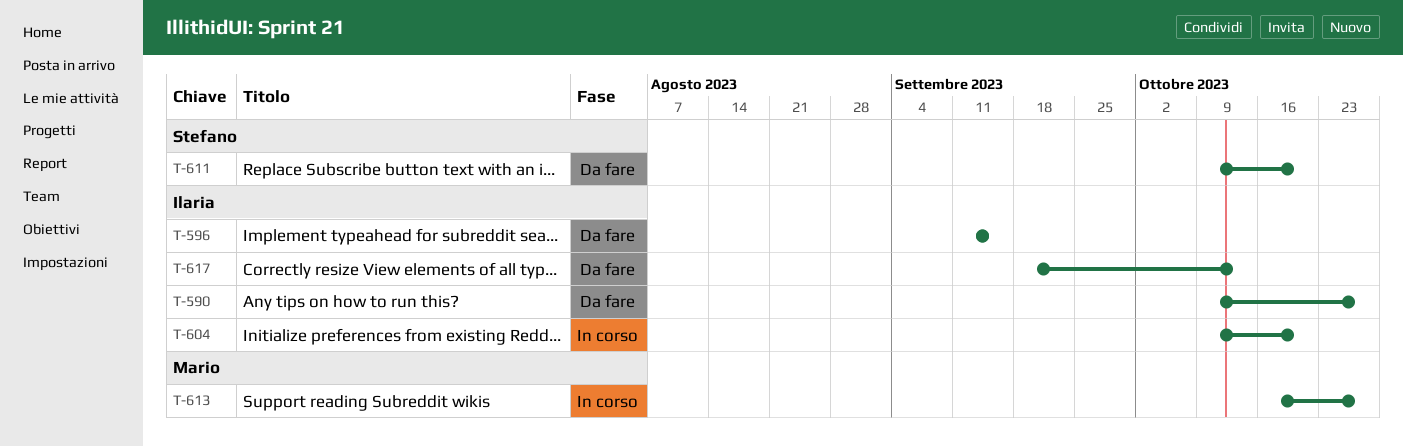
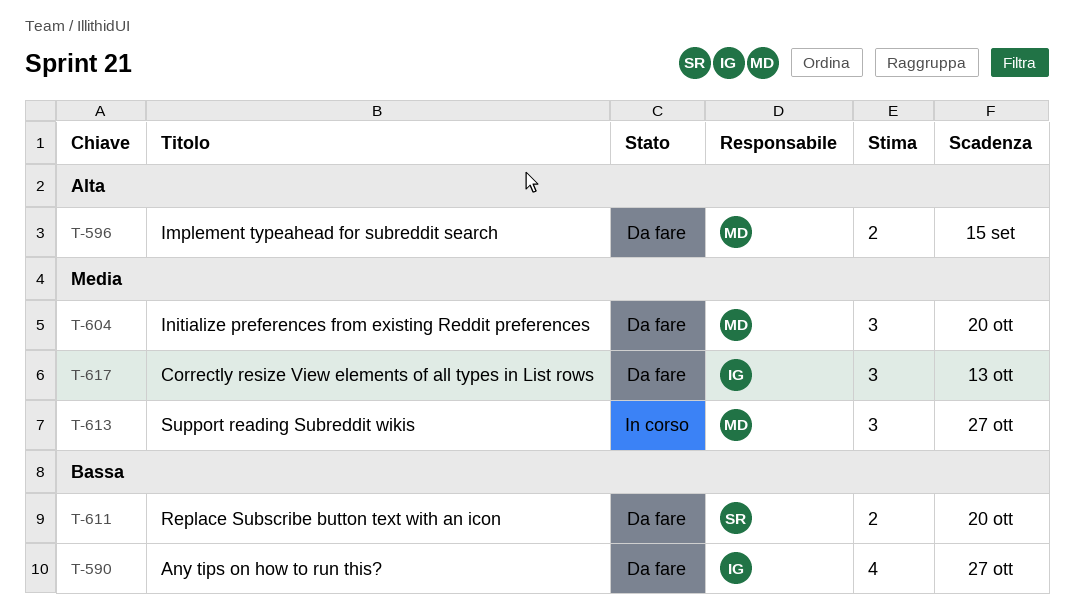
T-596, owner: Ilaria -> Mario
T-604, status: In corso -> Da fare
T-604, owner: Ilaria -> Mario

